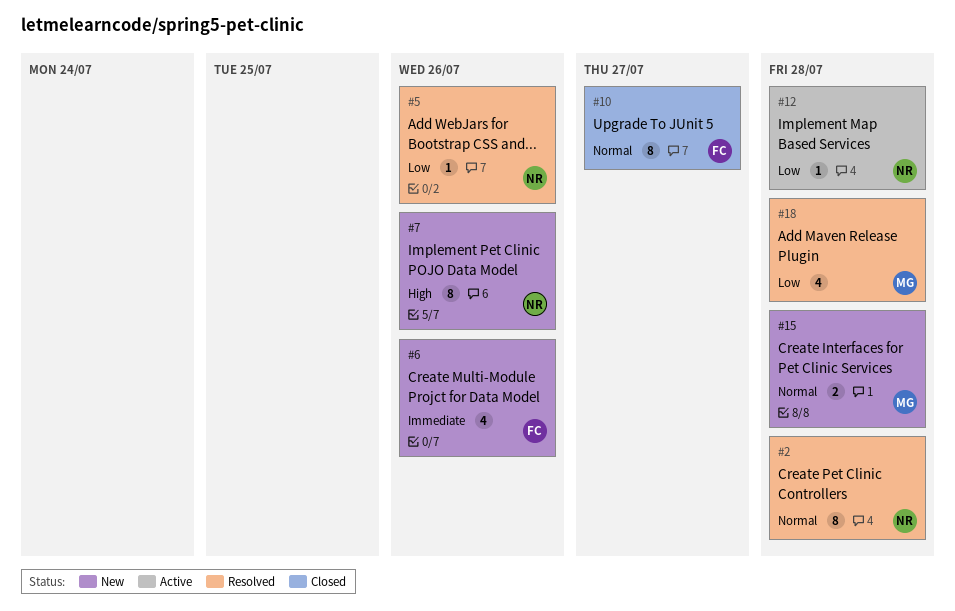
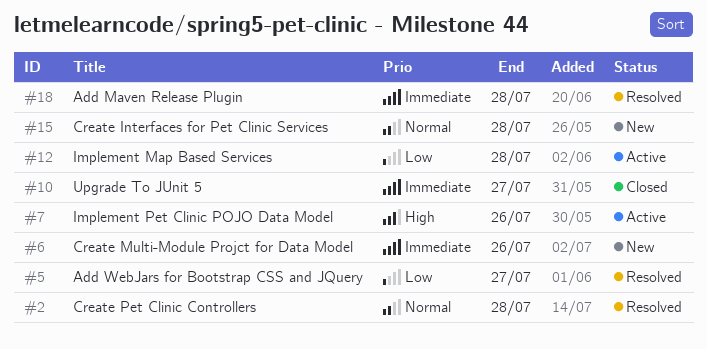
#5, due: Jul 26 -> Jul 27
#7, status: New -> Active
#10, priority: Normal -> Immediate
#18, priority: Low -> Immediate

